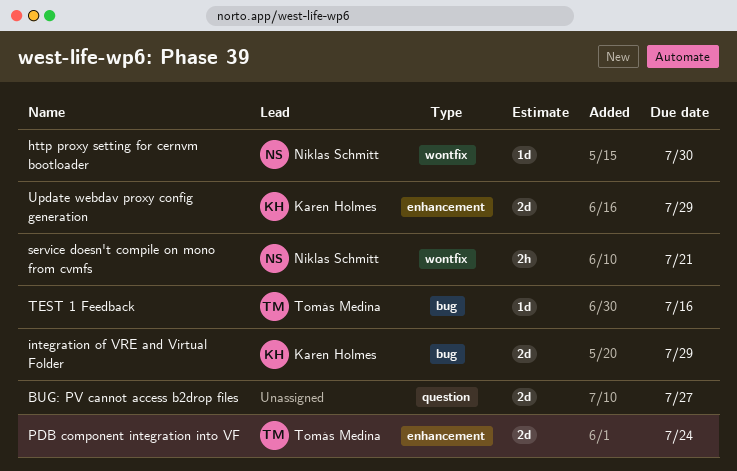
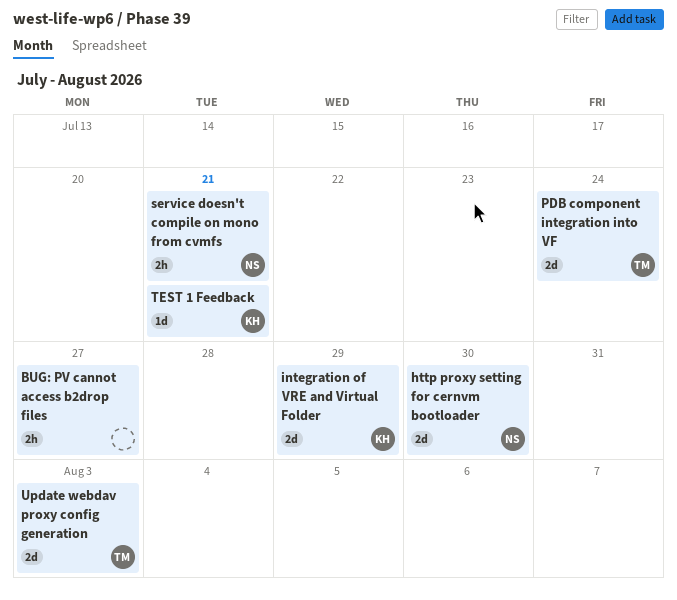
BUG: PV cannot access b2drop files, estimate: 2d -> 2h
http proxy setting for cernvm bootloader, estimate: 1d -> 2d
TEST 1 Feedback, owner: Tomás Medina -> Karen Holmes
TEST 1 Feedback, due: Jul 16 -> Jul 21
Update webdav proxy config generation, owner: Karen Holmes -> Tomás Medina
Update webdav proxy config generation, due: Jul 29 -> Aug 3

